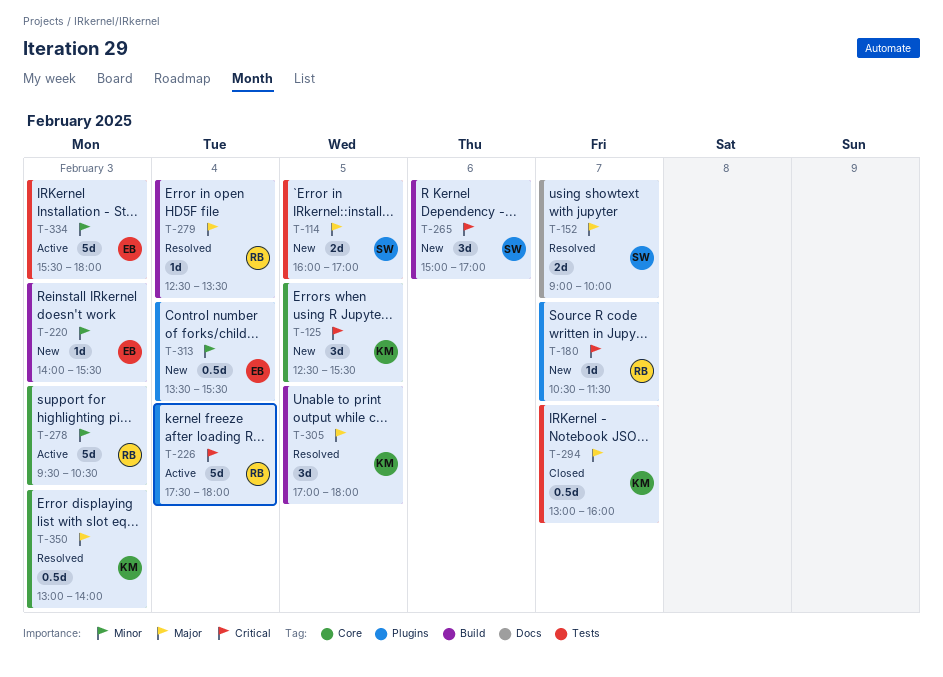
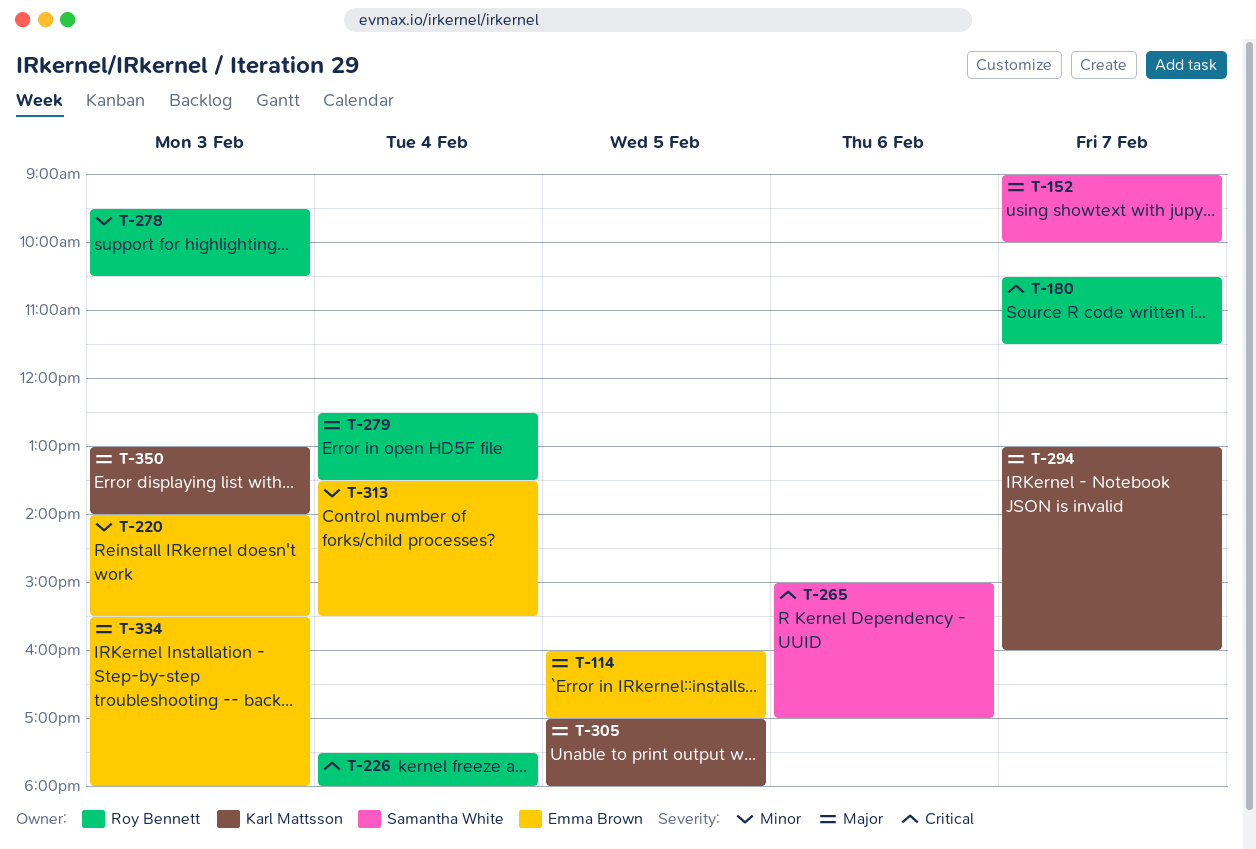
T-114, owner: Samantha White -> Emma Brown
T-125: present -> none
T-334, priority: Minor -> Major

